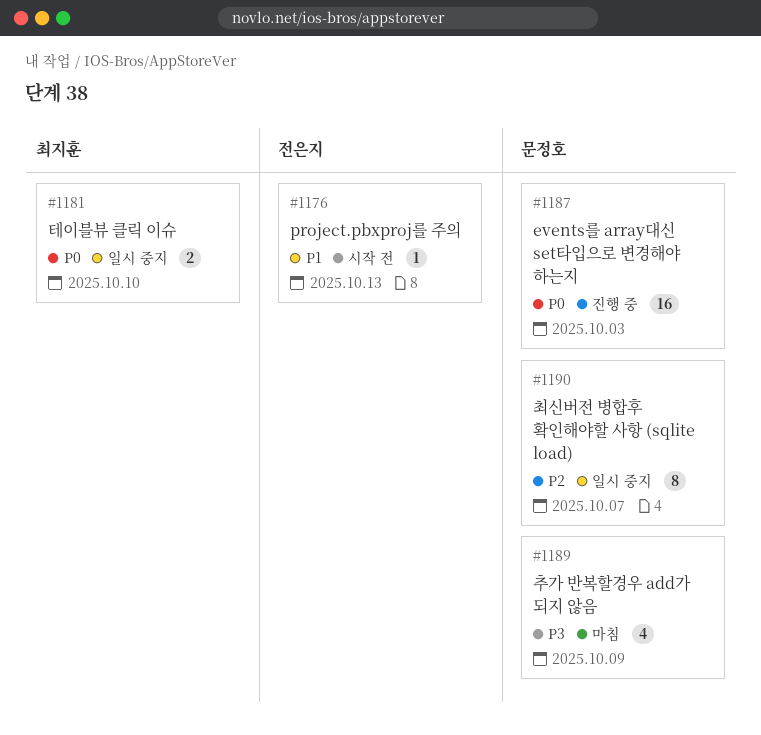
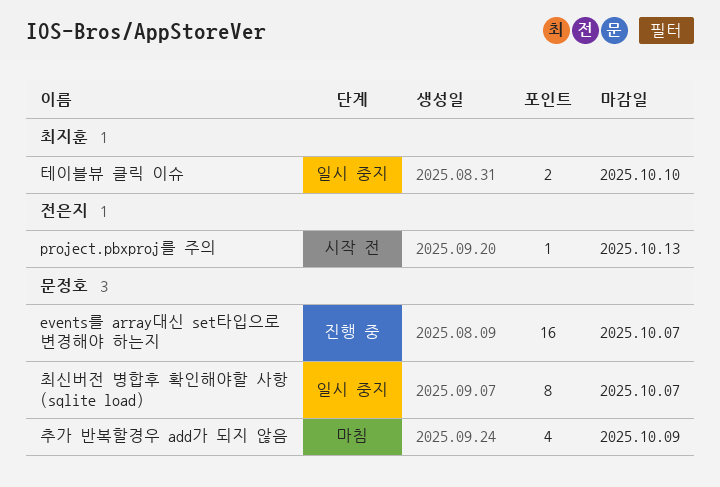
events를 array대신 set타입으로 변경해야 하는지, due: Oct 3 -> Oct 7

